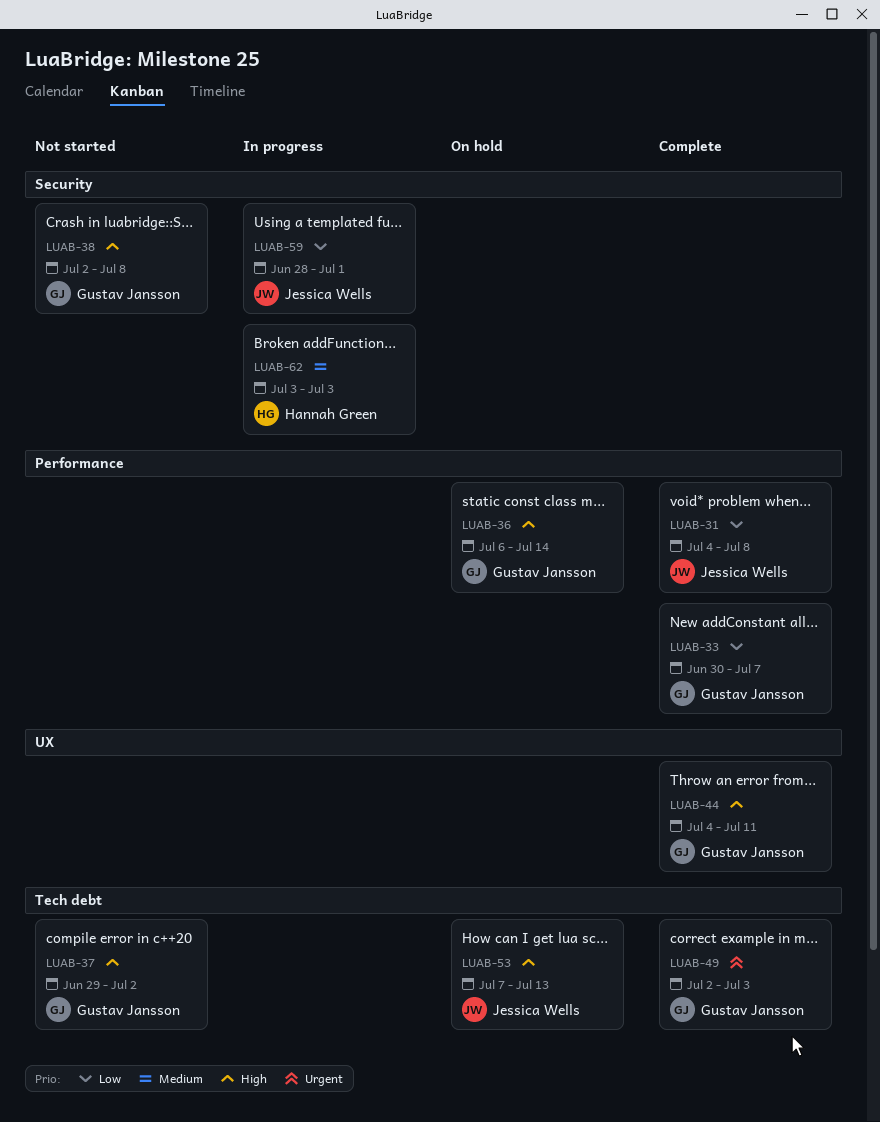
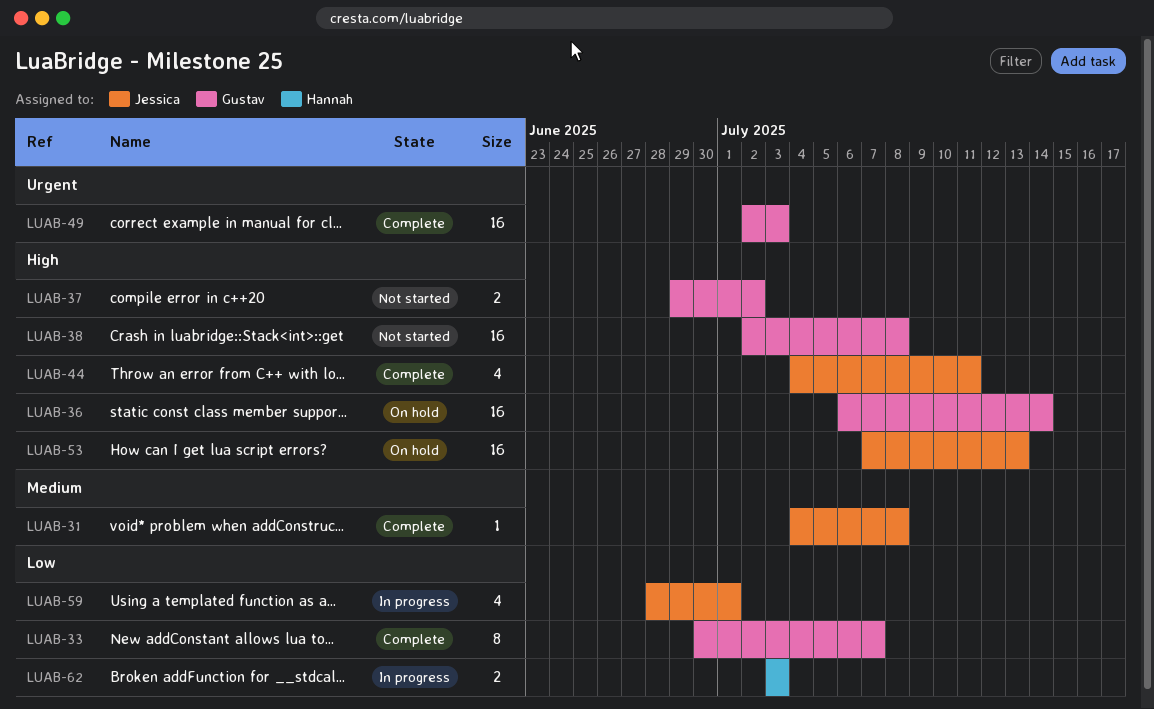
LUAB-31, priority: Low -> Medium
LUAB-44, owner: Gustav Jansson -> Jessica Wells
LUAB-62, priority: Medium -> Low

